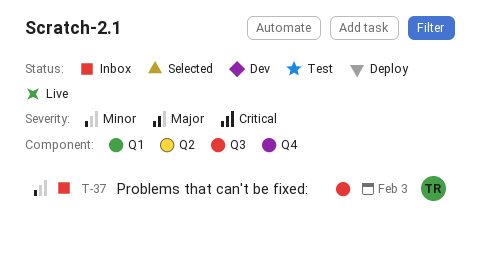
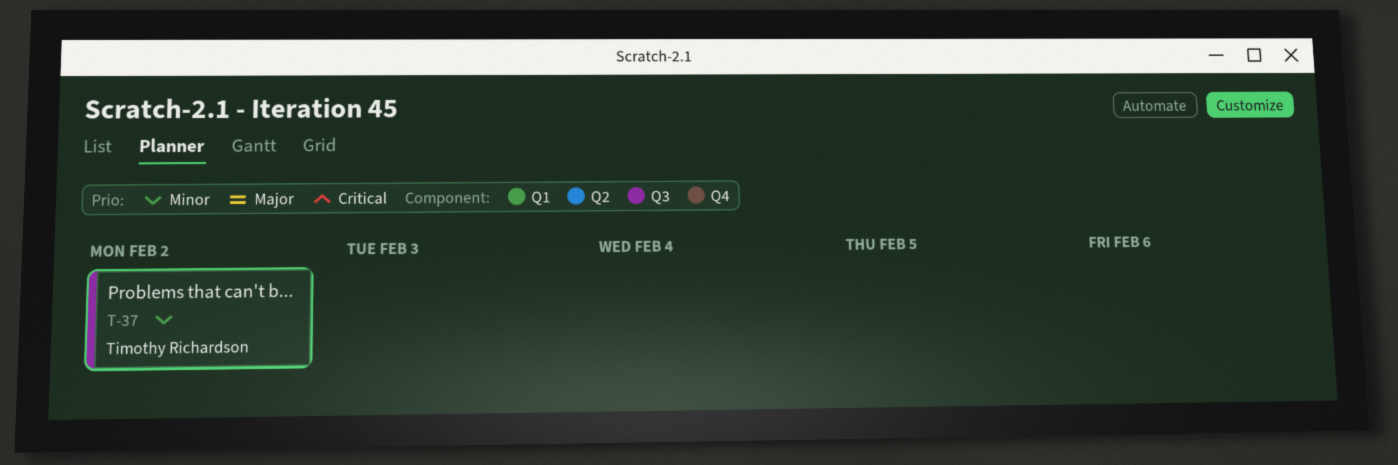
T-37, due: Feb 3 -> Feb 2

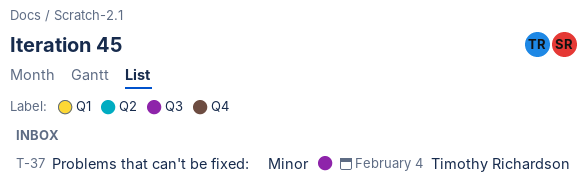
T-37, due: Feb 2 -> Feb 4

